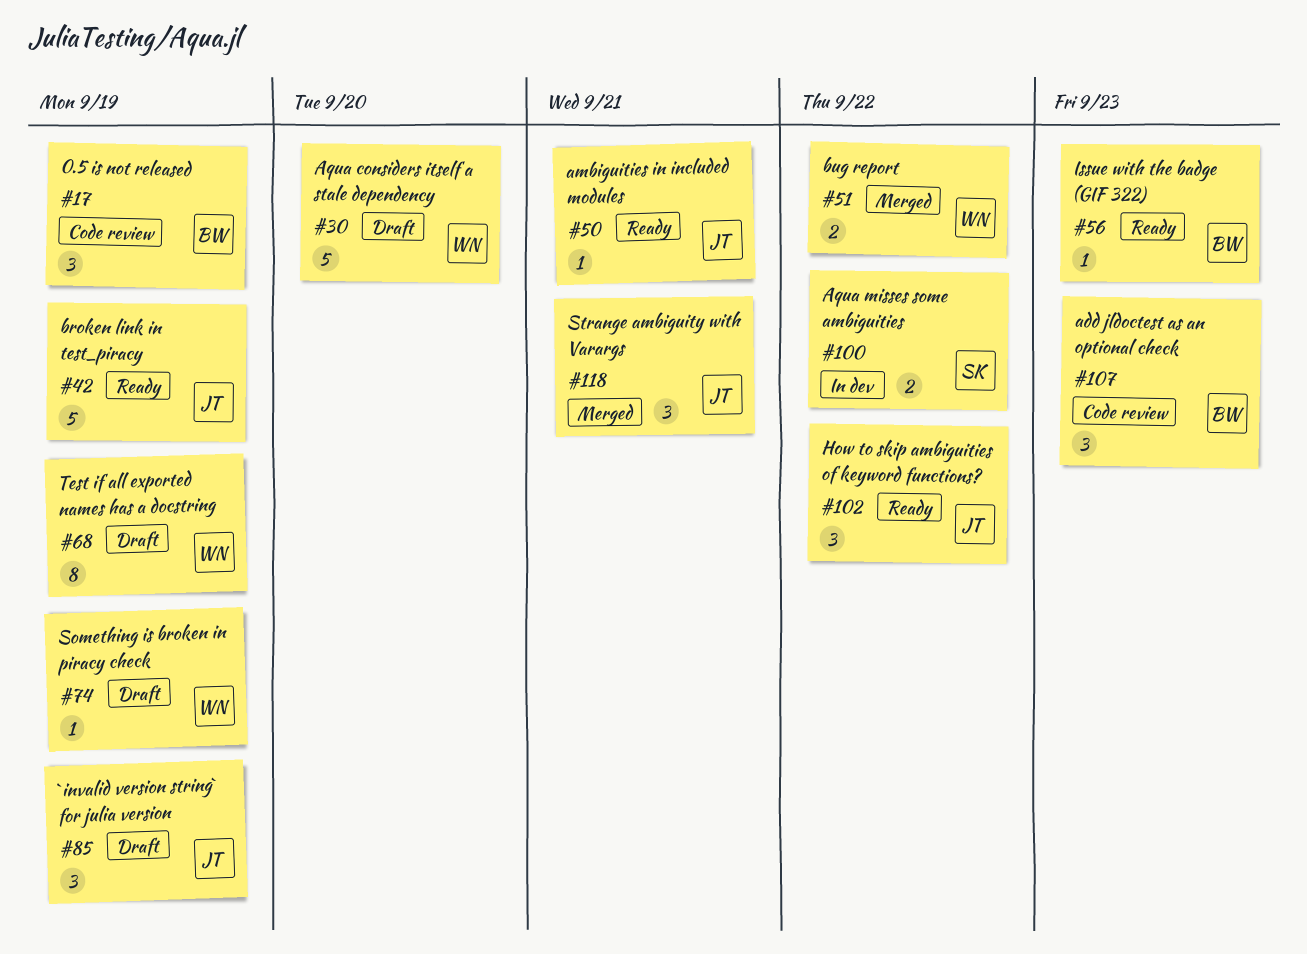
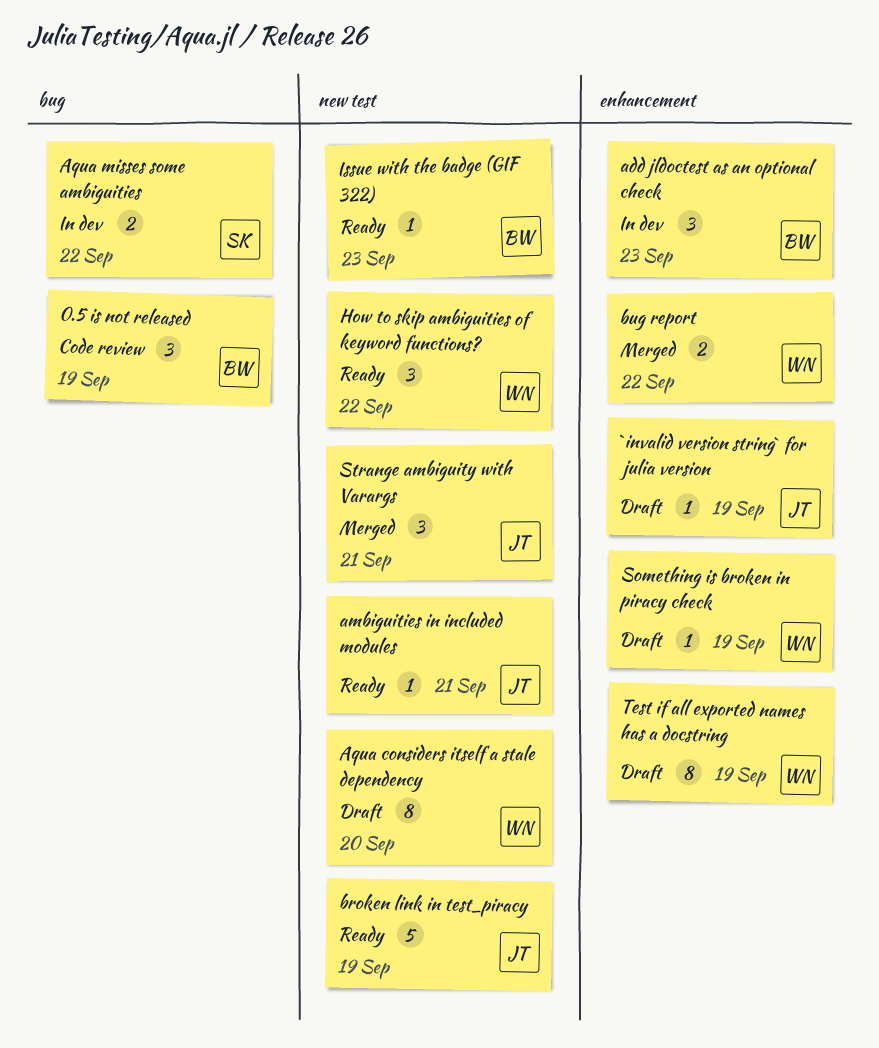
`invalid version string` for julia version, estimate: 3 -> 1
add jldoctest as an optional check, status: Code review -> In dev
Aqua considers itself a stale dependency, estimate: 5 -> 8
How to skip ambiguities of keyword functions?, owner: JT -> WN

